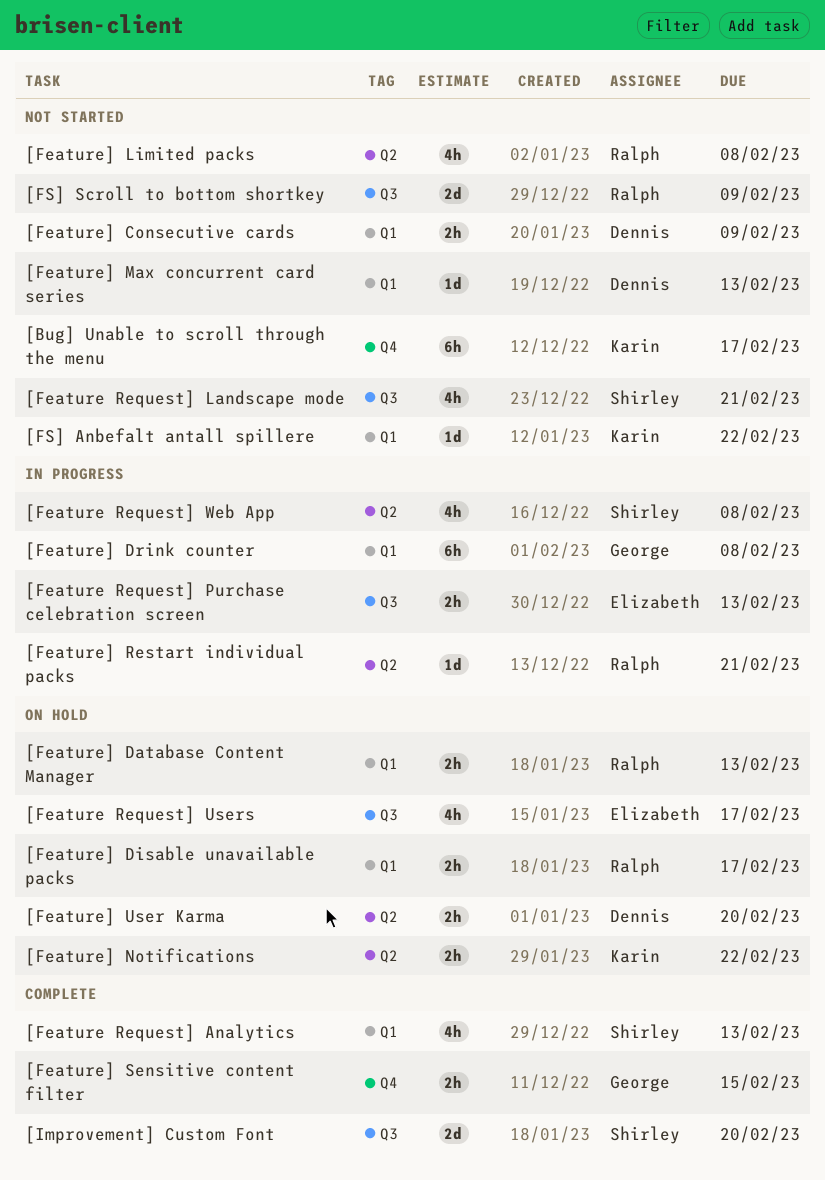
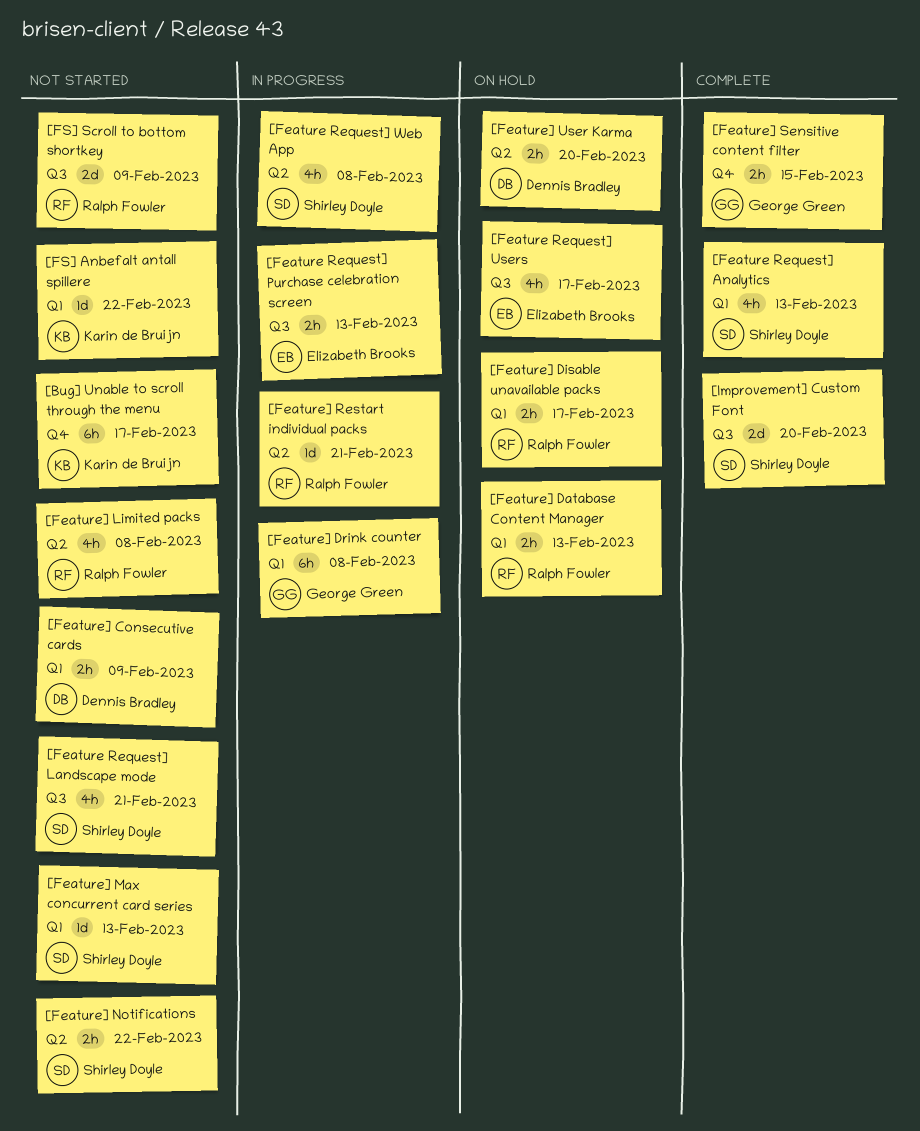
[Feature] Max concurrent card series, owner: Dennis Bradley -> Shirley Doyle
[Feature] Notifications, status: On hold -> Not started
[Feature] Notifications, owner: Karin de Bruijn -> Shirley Doyle

